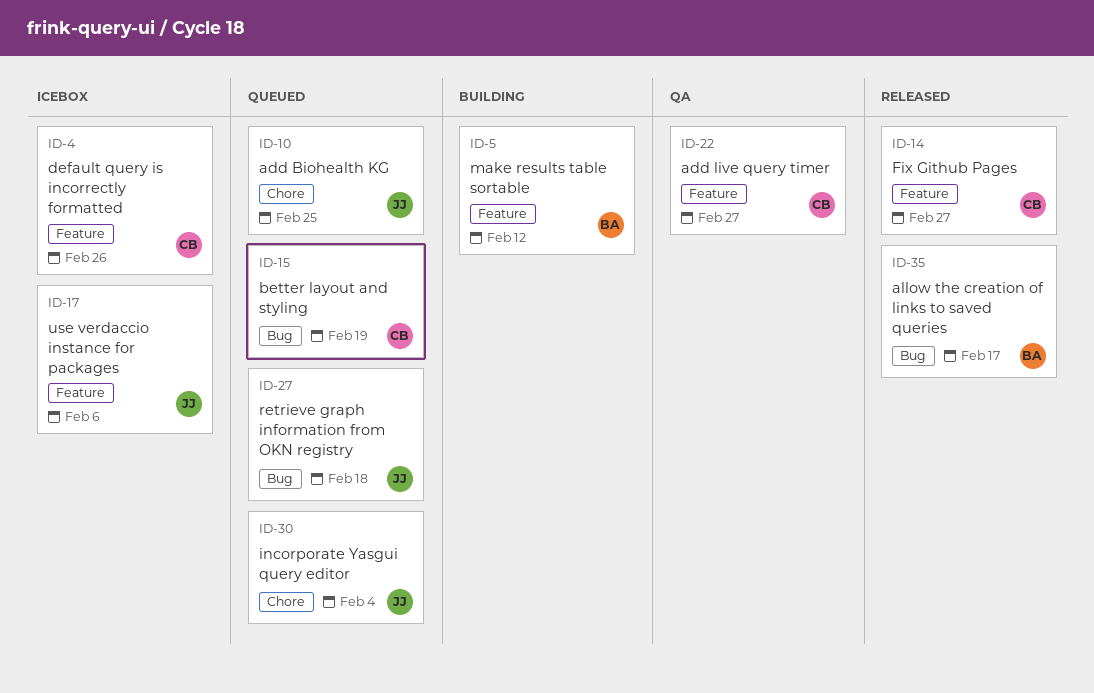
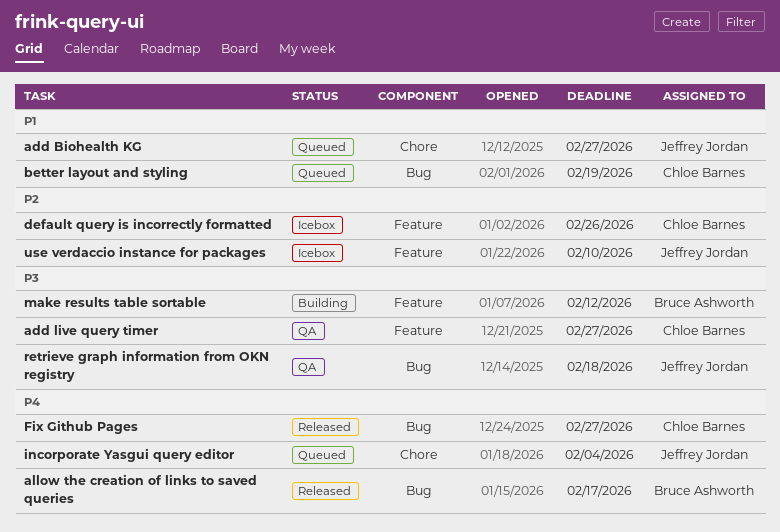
add Biohealth KG, due: Feb 25 -> Feb 27
Fix Github Pages, label: Feature -> Bug
retrieve graph information from OKN registry, status: Queued -> QA
use verdaccio instance for packages, due: Feb 6 -> Feb 10

